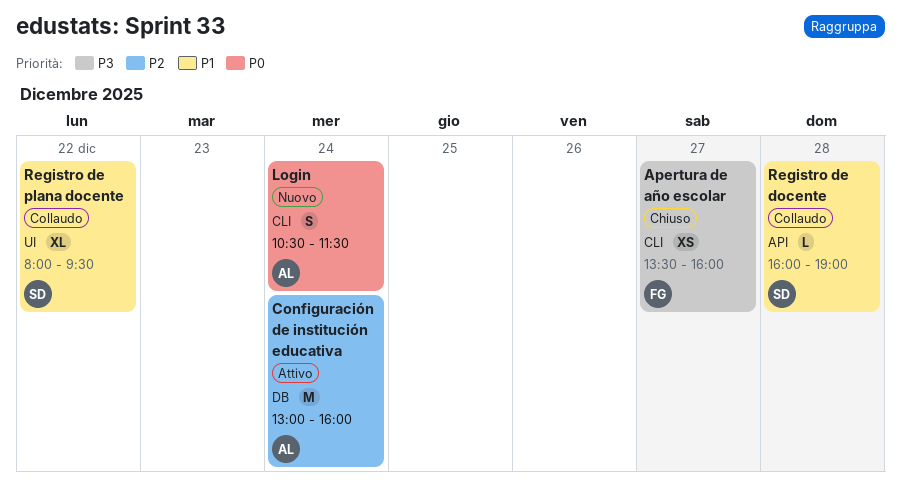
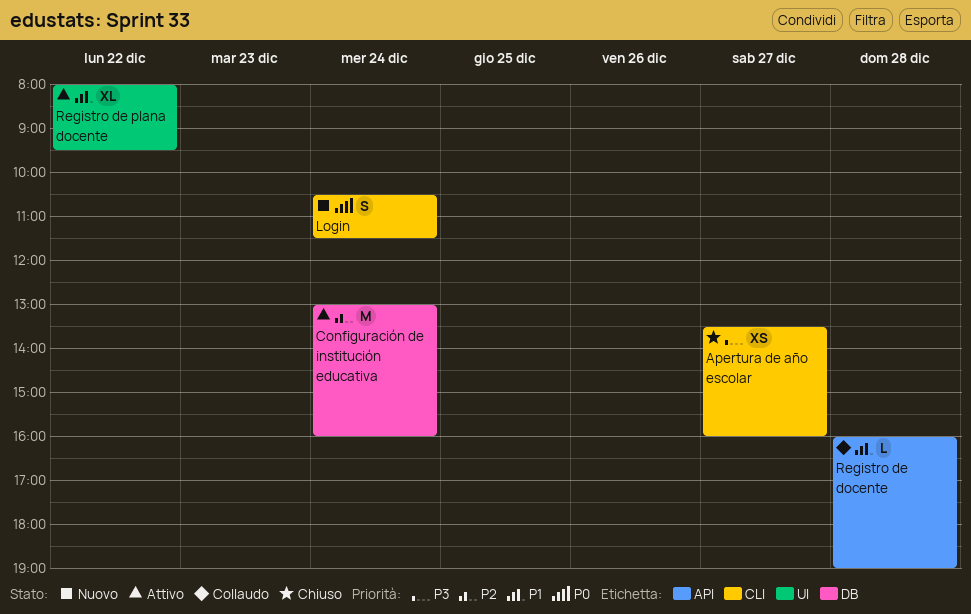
Registro de plana docente, status: Collaudo -> Attivo

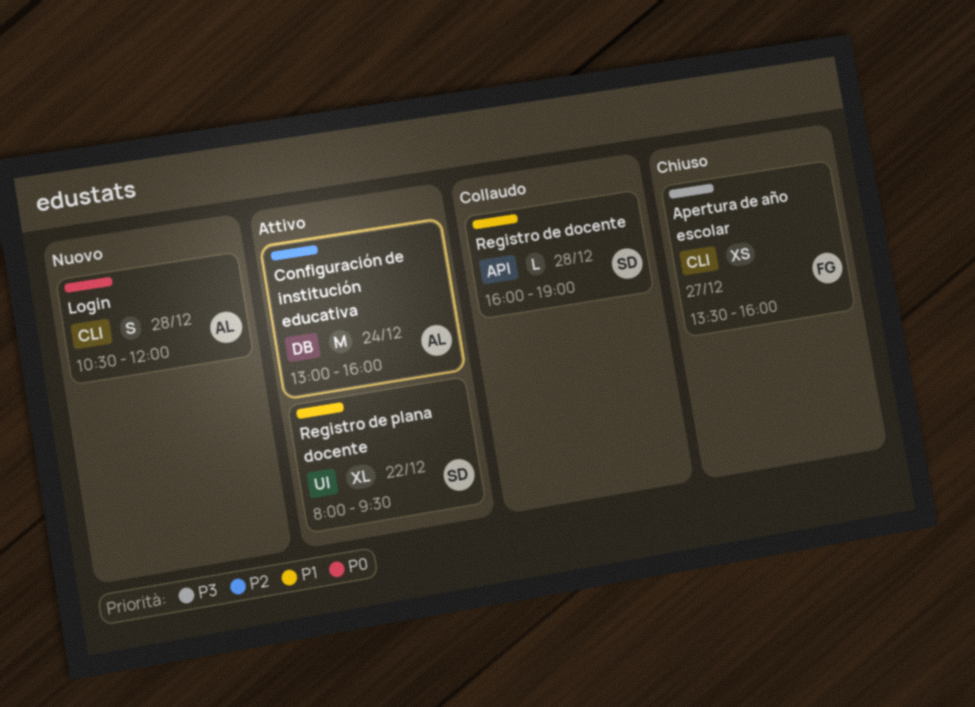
Login, day: Dec 24 -> Dec 28
Login, ends: 11:30 -> 12:00

